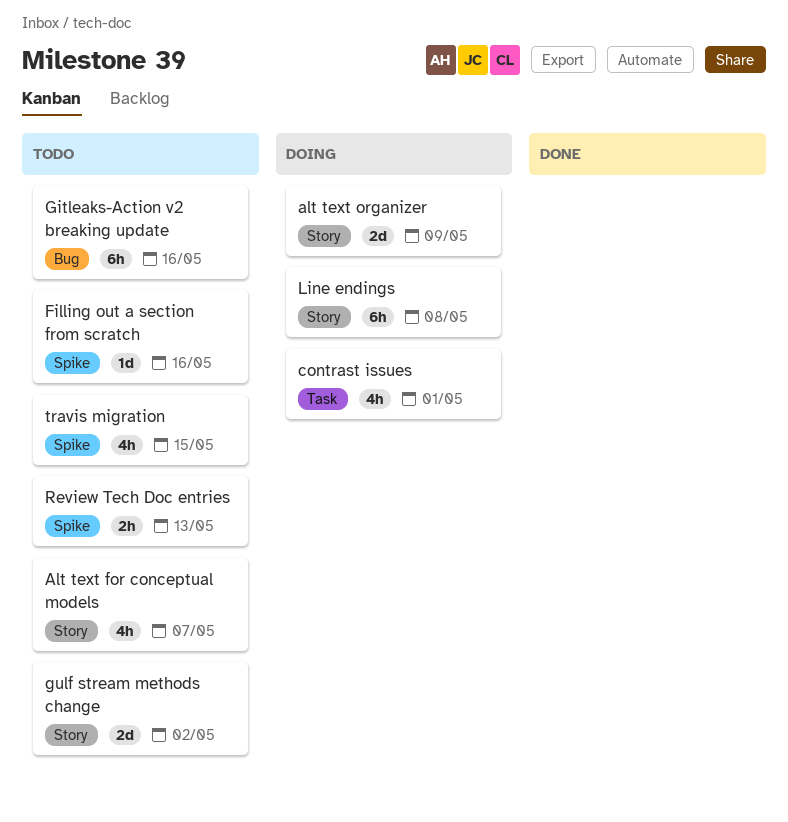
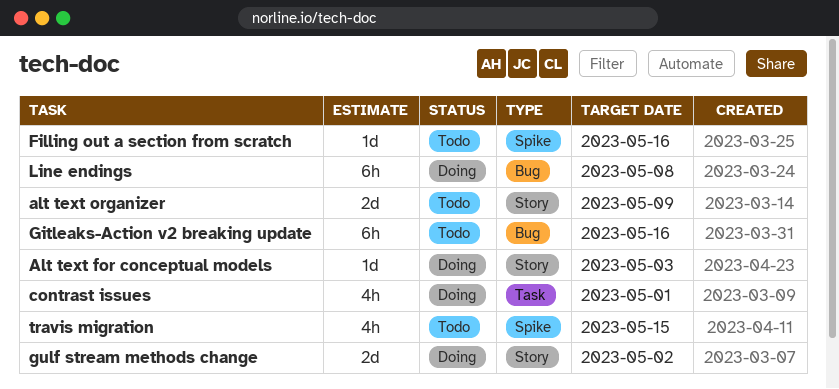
Alt text for conceptual models, status: Todo -> Doing
Alt text for conceptual models, estimate: 4h -> 1d
Alt text for conceptual models, due: May 7 -> May 3
alt text organizer, status: Doing -> Todo
gulf stream methods change, status: Todo -> Doing
Line endings, label: Story -> Bug
Review Tech Doc entries: present -> none

